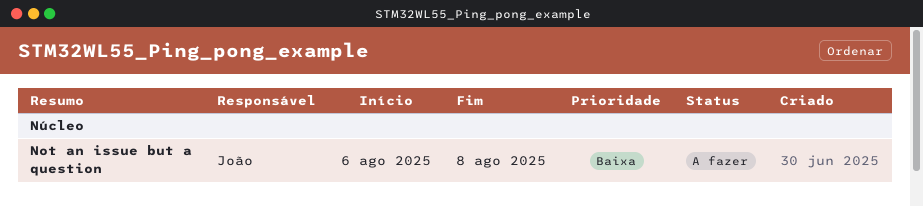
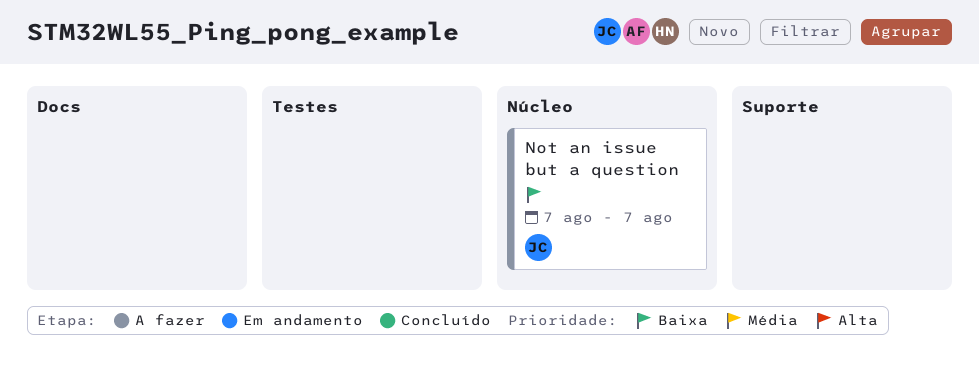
Not an issue but a question, start: Aug 6 -> Aug 7
Not an issue but a question, due: Aug 8 -> Aug 7

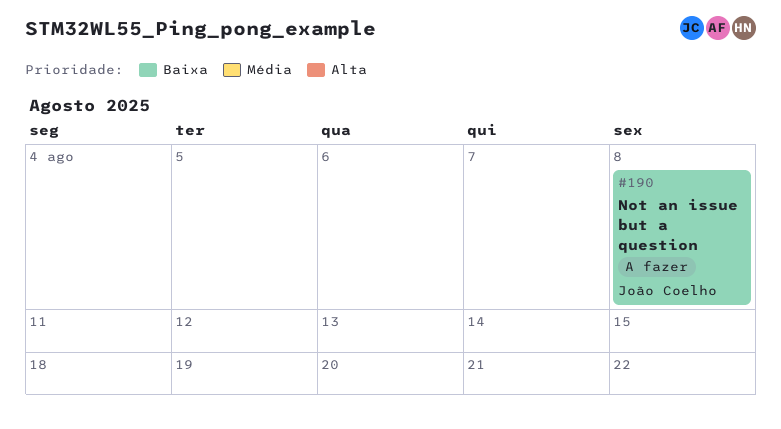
Not an issue but a question, due: Aug 7 -> Aug 8

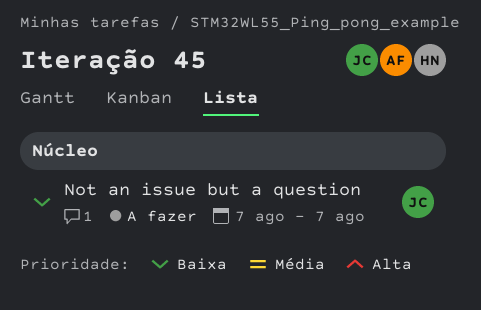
Not an issue but a question, due: Aug 8 -> Aug 7

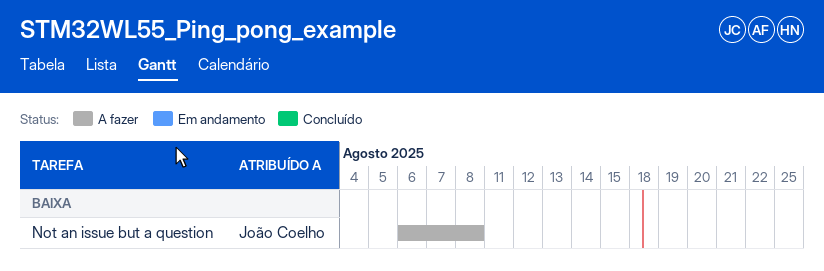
Not an issue but a question, start: Aug 7 -> Aug 6
Not an issue but a question, due: Aug 7 -> Aug 8

